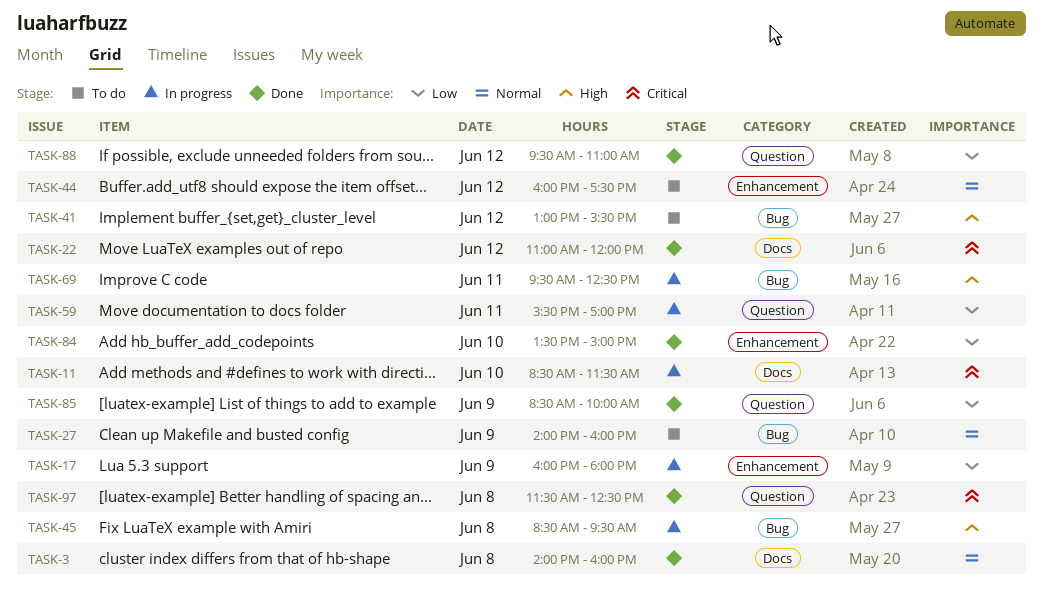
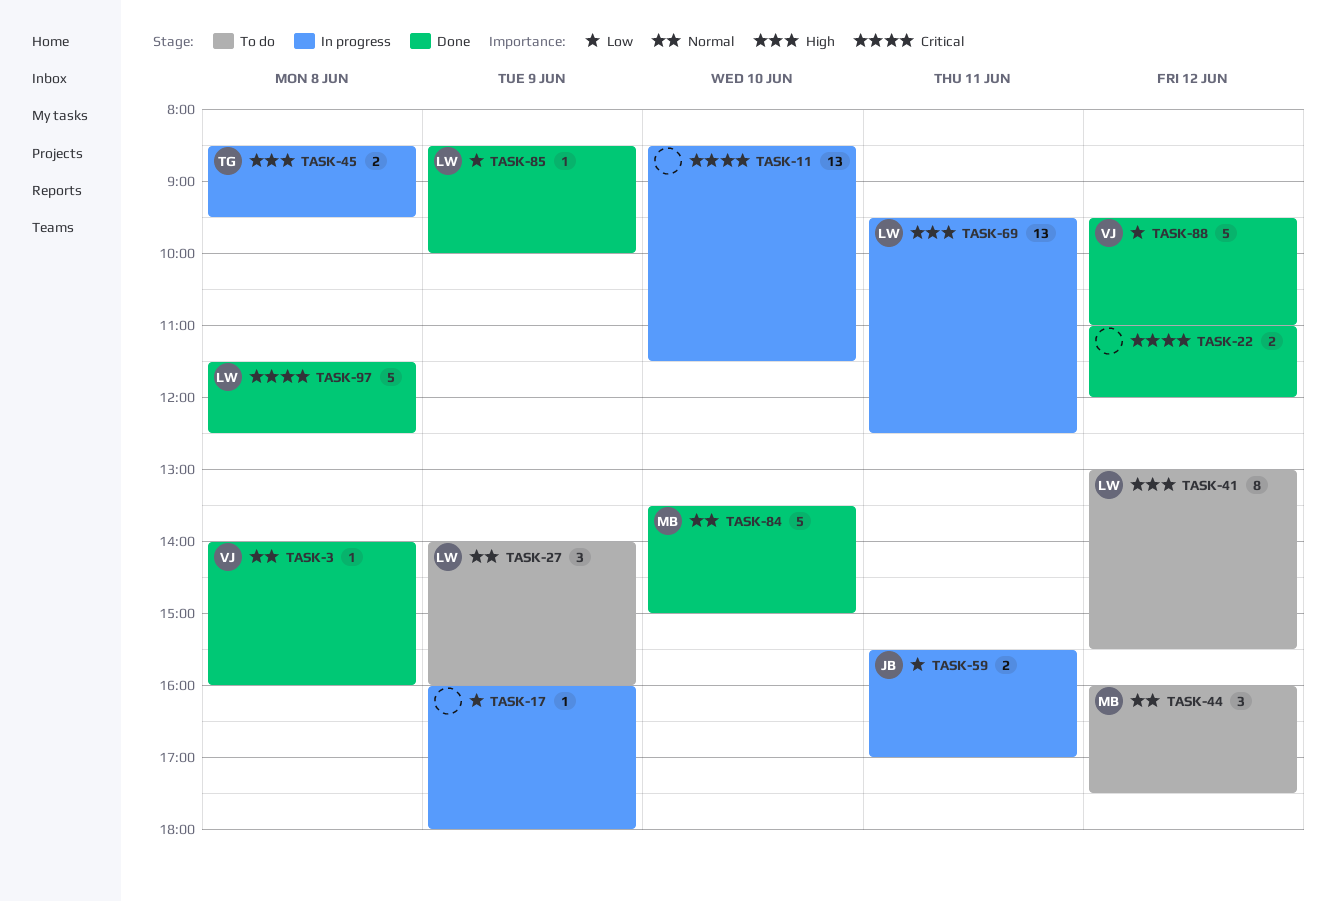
TASK-84, priority: Low -> Normal

